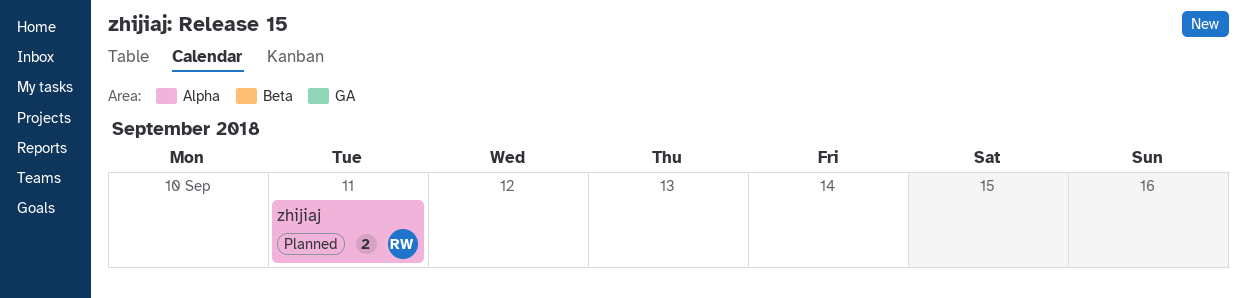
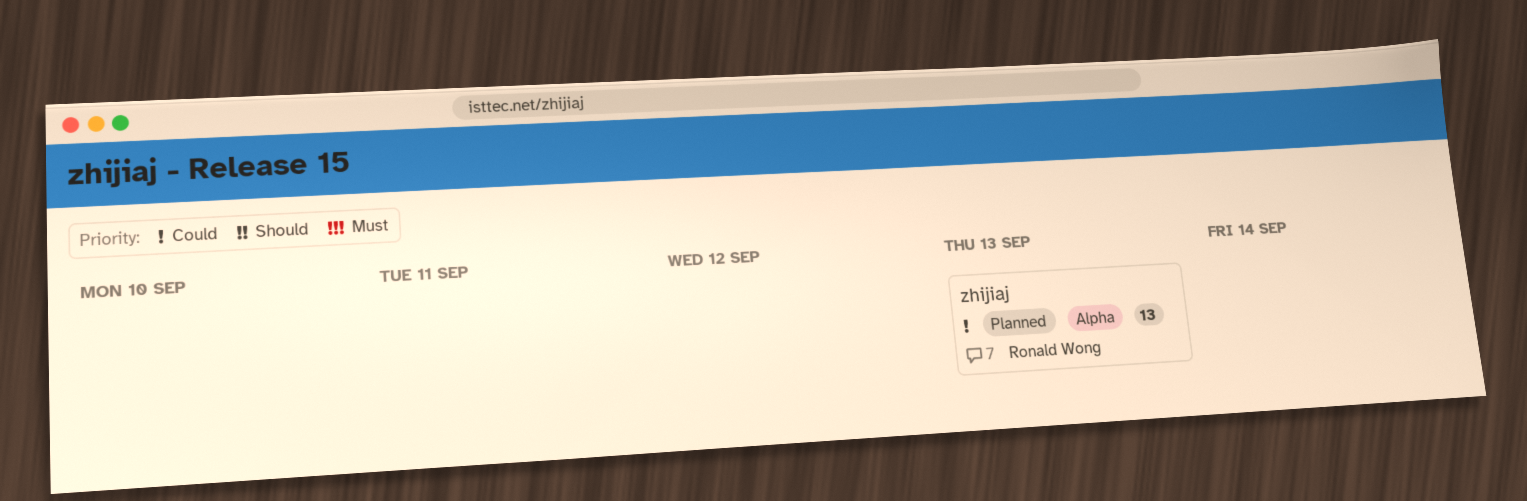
zhijiaj, estimate: 2 -> 13
zhijiaj, due: Sep 11 -> Sep 13

